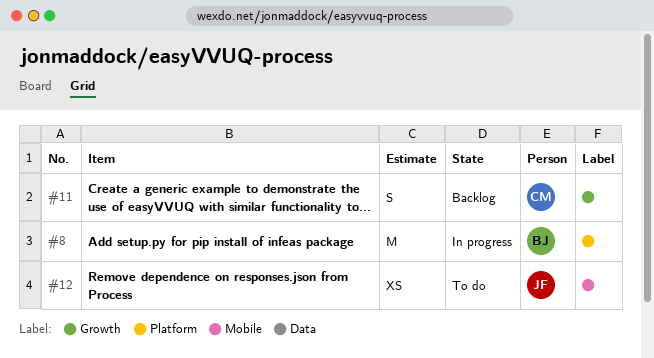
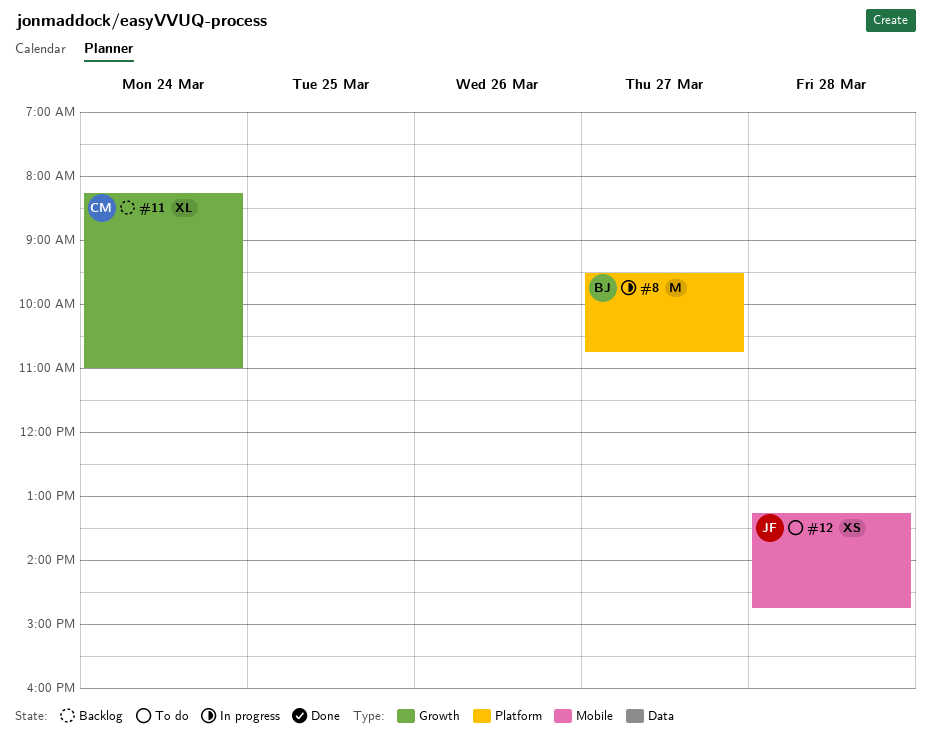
#11, estimate: S -> XL

